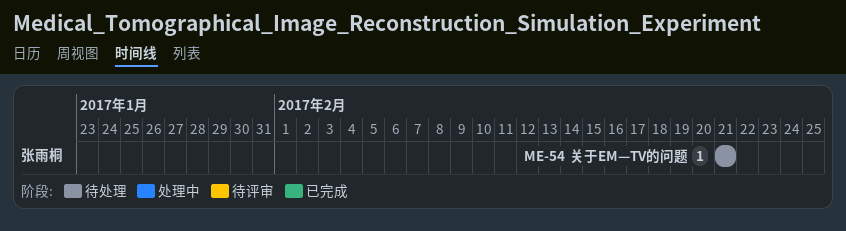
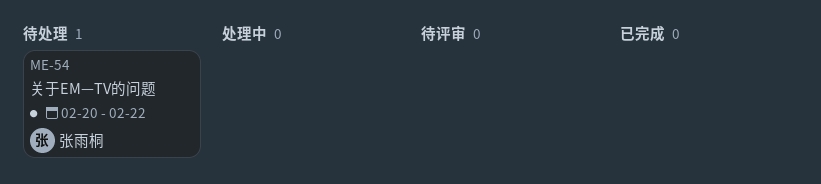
ME-54, start: Feb 21 -> Feb 20
ME-54, due: Feb 21 -> Feb 22

